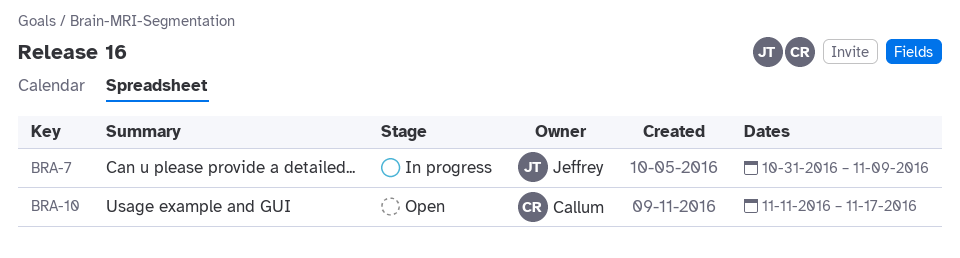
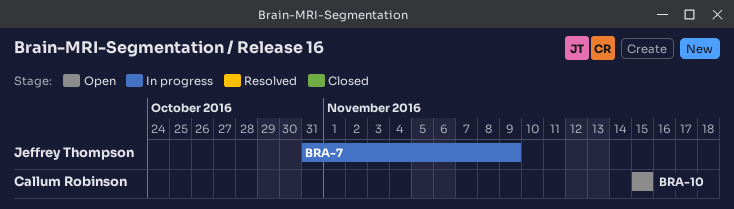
BRA-10, start: Nov 11 -> Nov 15
BRA-10, due: Nov 17 -> Nov 15

